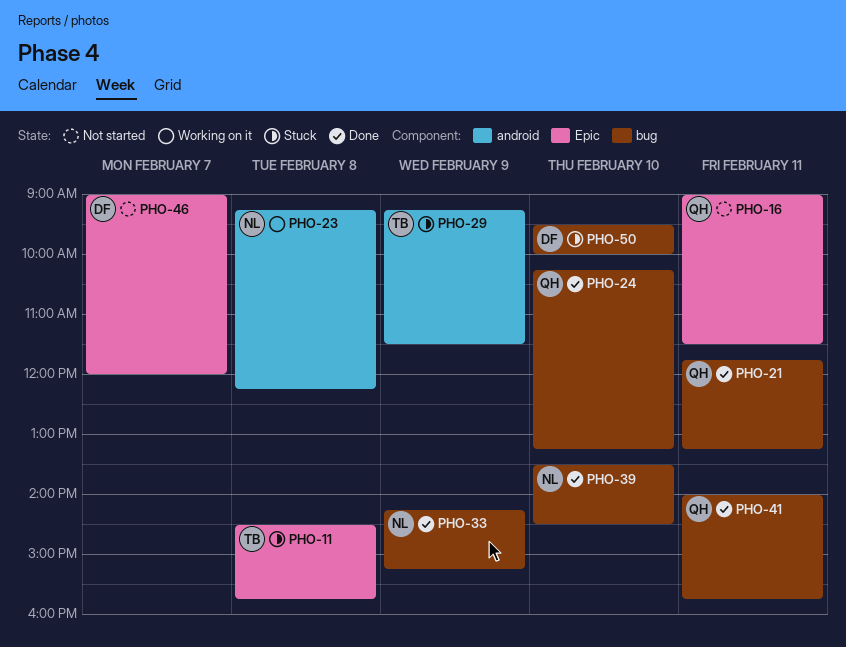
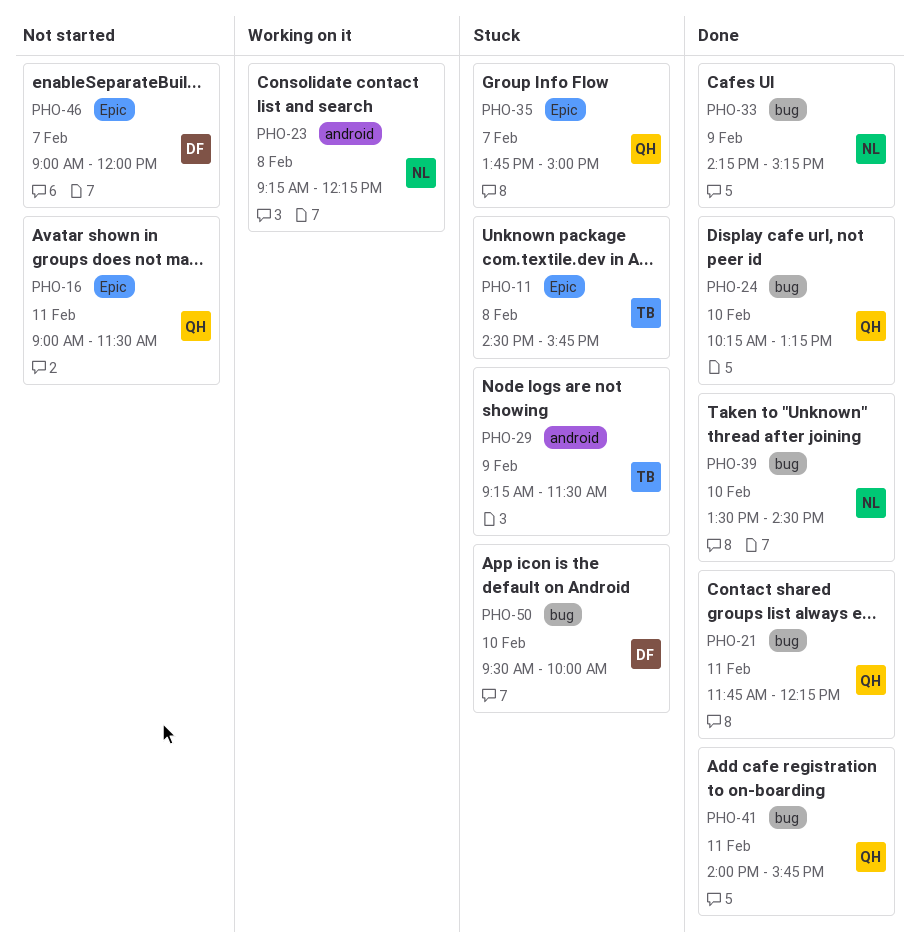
PHO-21, ends: 13:15 -> 12:15
PHO-35: none -> present

